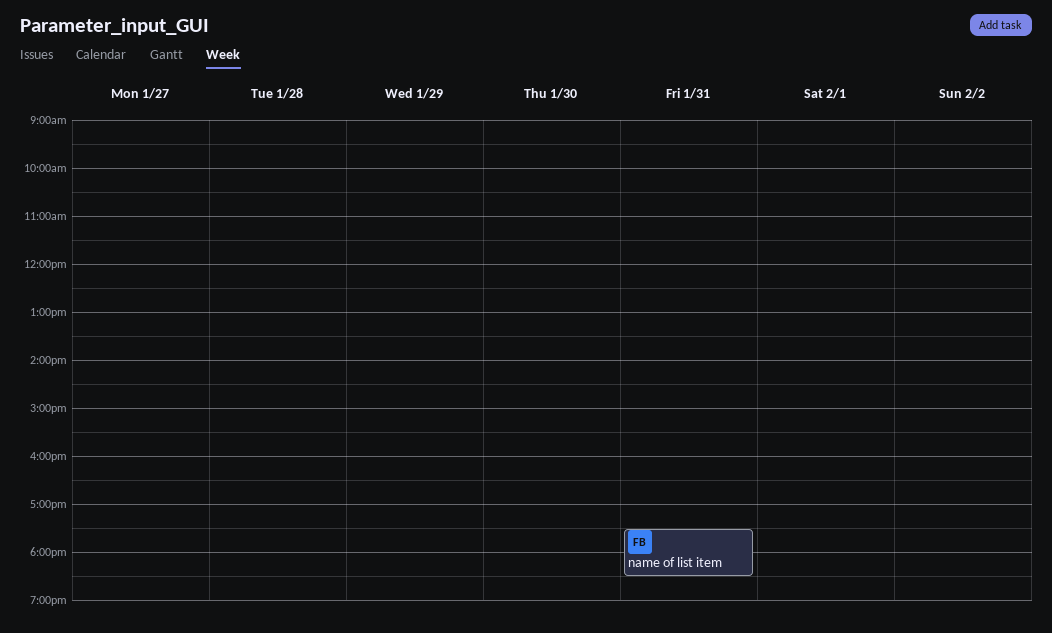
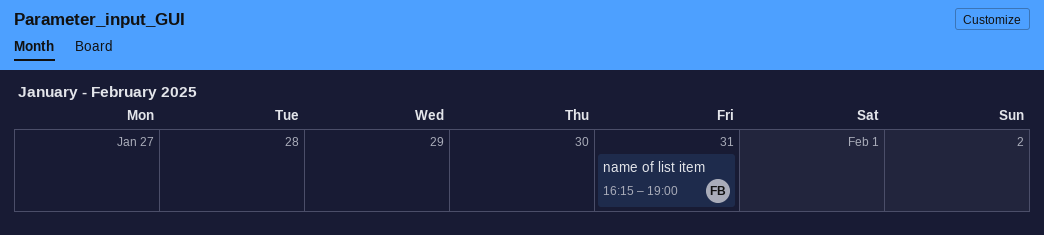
name of list item, begins: 17:30 -> 16:15
name of list item, ends: 18:30 -> 19:00

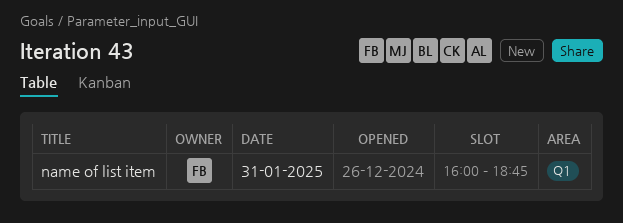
name of list item, begins: 16:15 -> 16:00
name of list item, ends: 19:00 -> 18:45

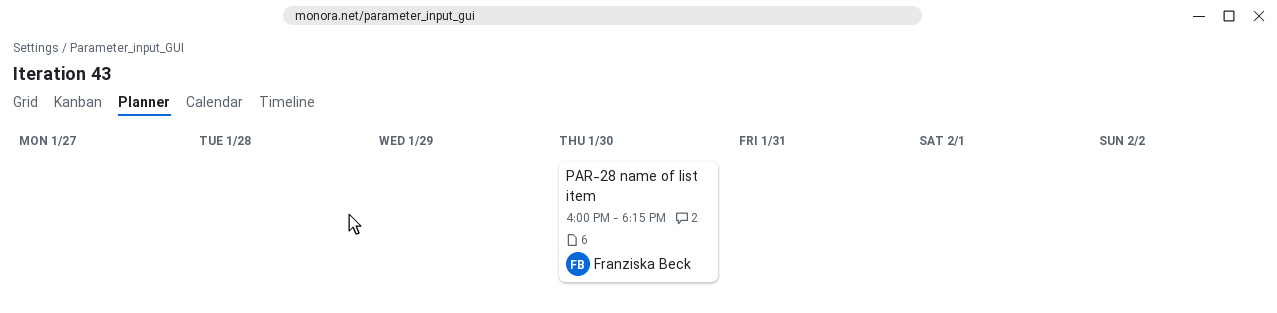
name of list item, day: Jan 31 -> Jan 30
name of list item, ends: 18:45 -> 18:15

